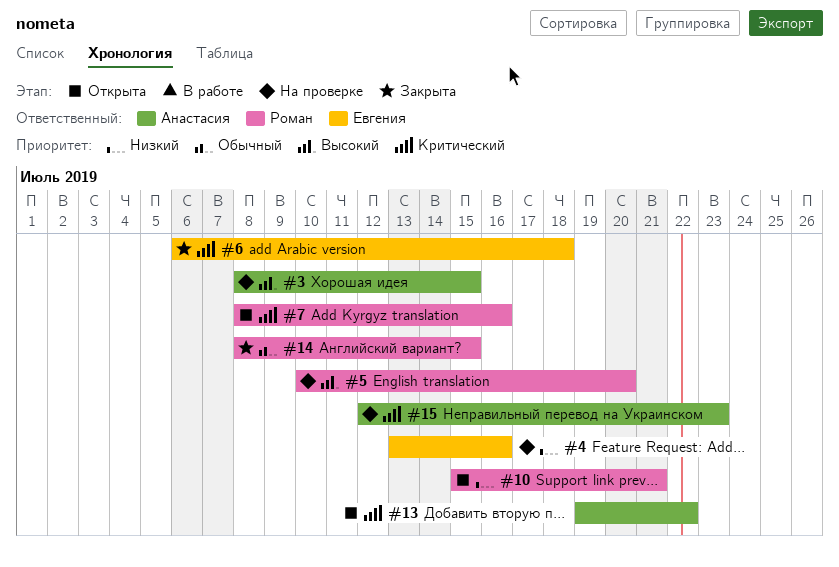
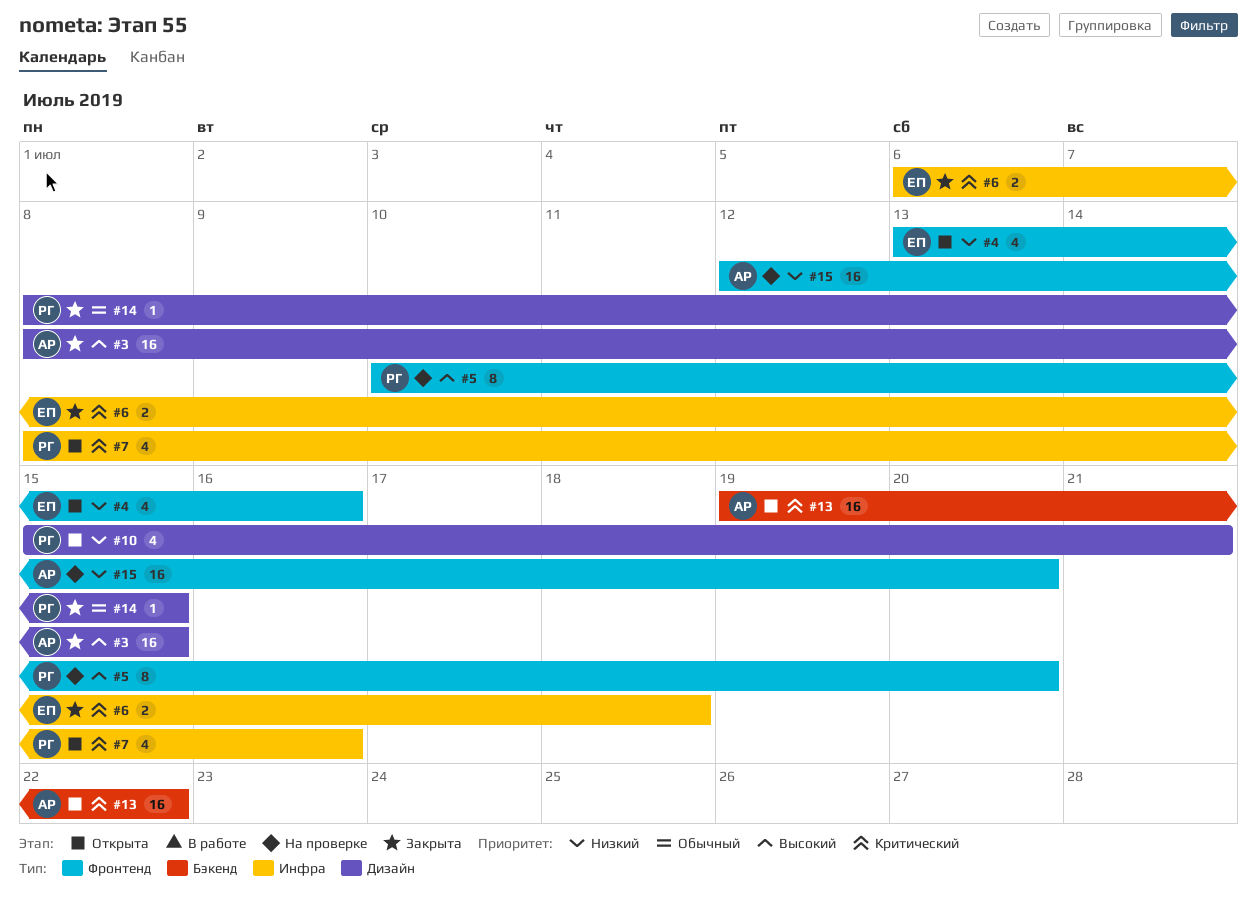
#3, status: На проверке -> Закрыта
#4, status: На проверке -> Открыта
#15, priority: Критический -> Низкий
#15, due: Jul 23 -> Jul 20

